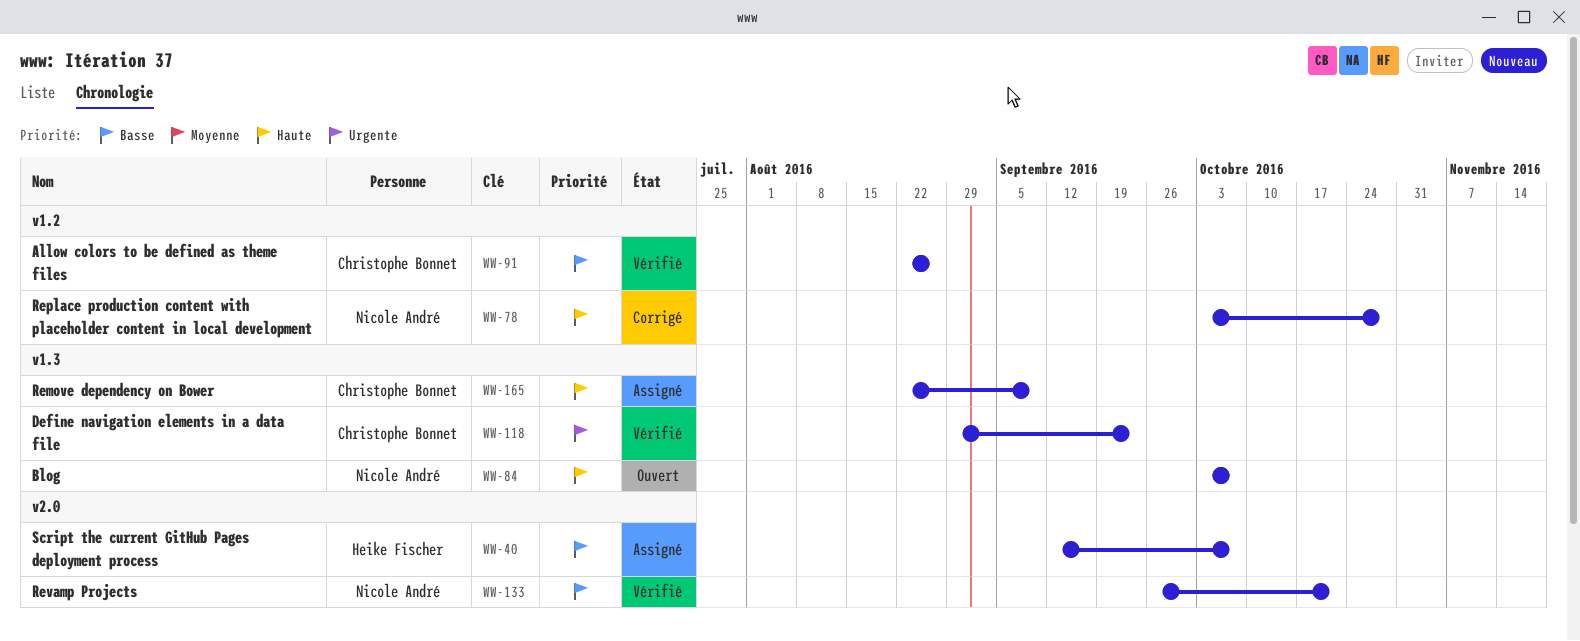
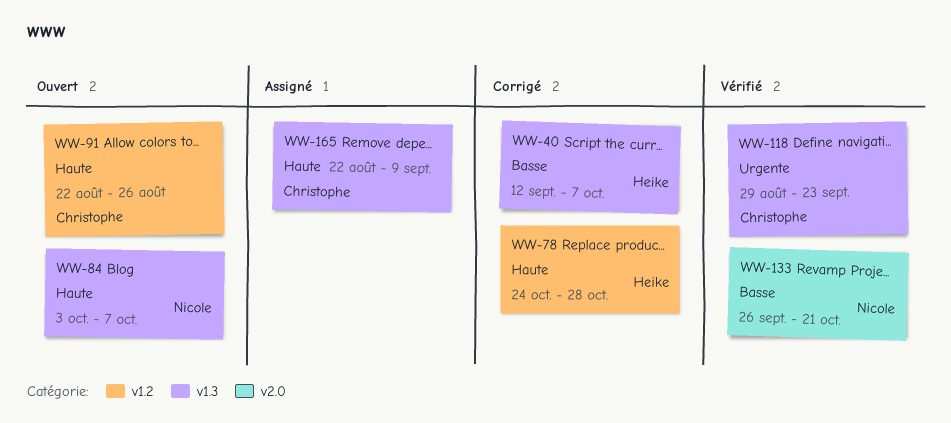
WW-40, status: Assigné -> Corrigé
WW-40, label: v2.0 -> v1.3
WW-78, owner: Nicole André -> Heike Fischer
WW-78, start: Oct 3 -> Oct 24
WW-91, status: Vérifié -> Ouvert
WW-91, priority: Basse -> Haute

